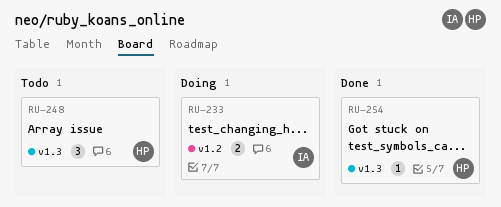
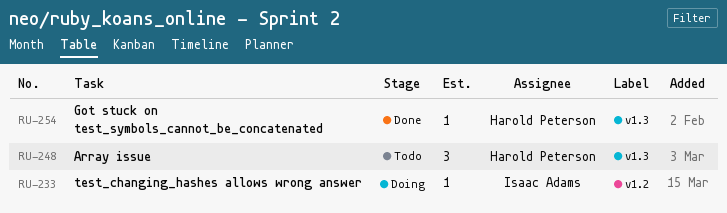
RU-233, estimate: 2 -> 1

